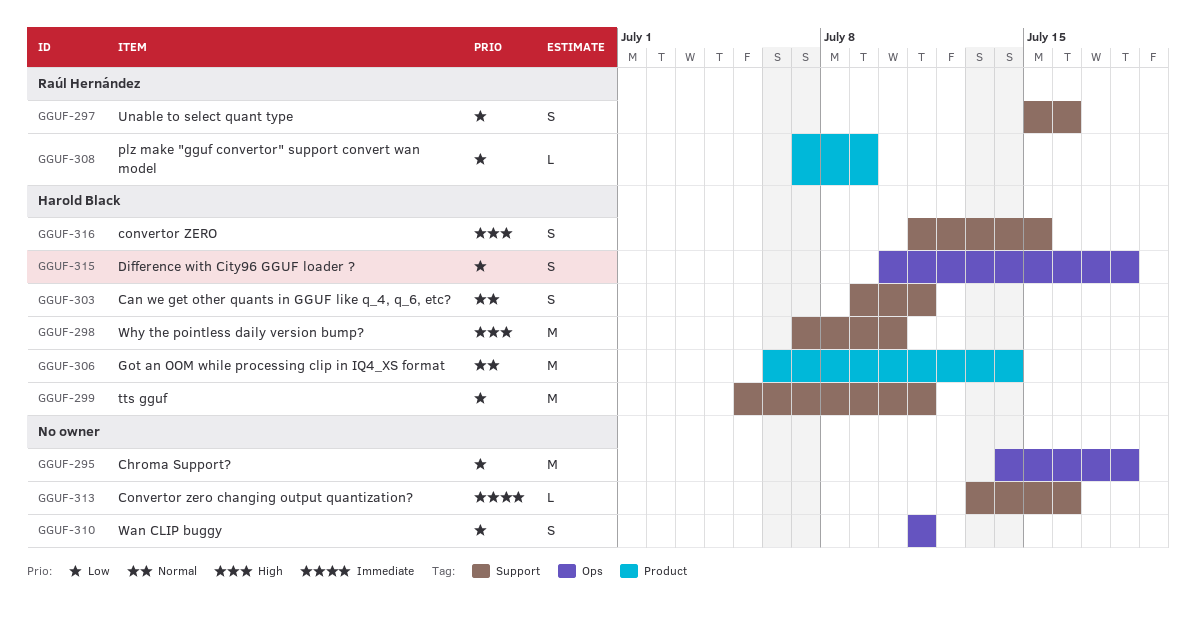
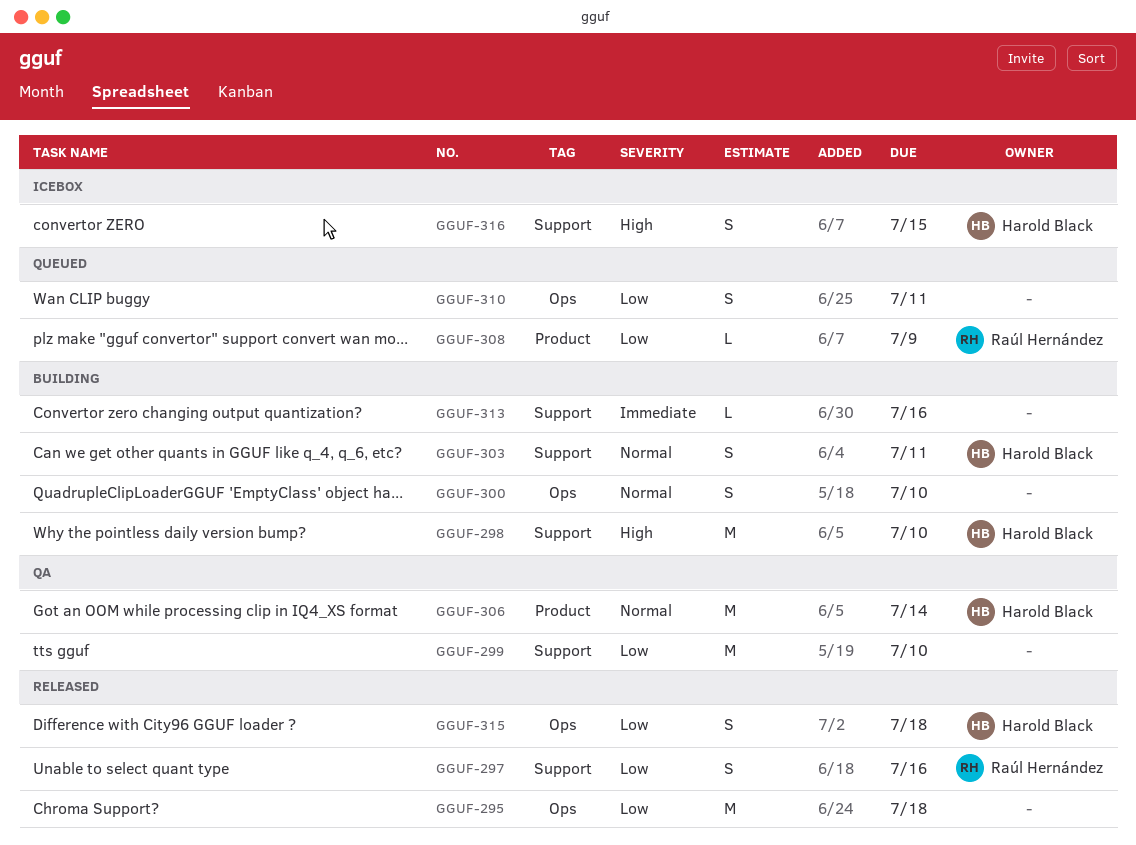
GGUF-299, owner: Harold Black -> none
GGUF-299, due: Jul 11 -> Jul 10
GGUF-300: none -> present

